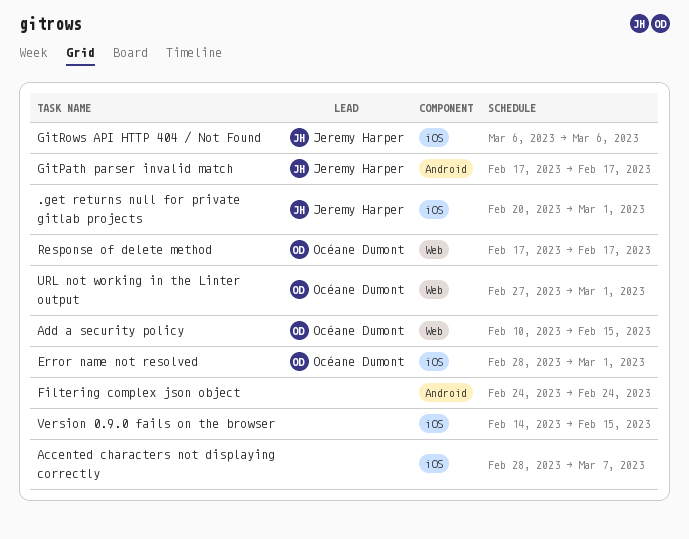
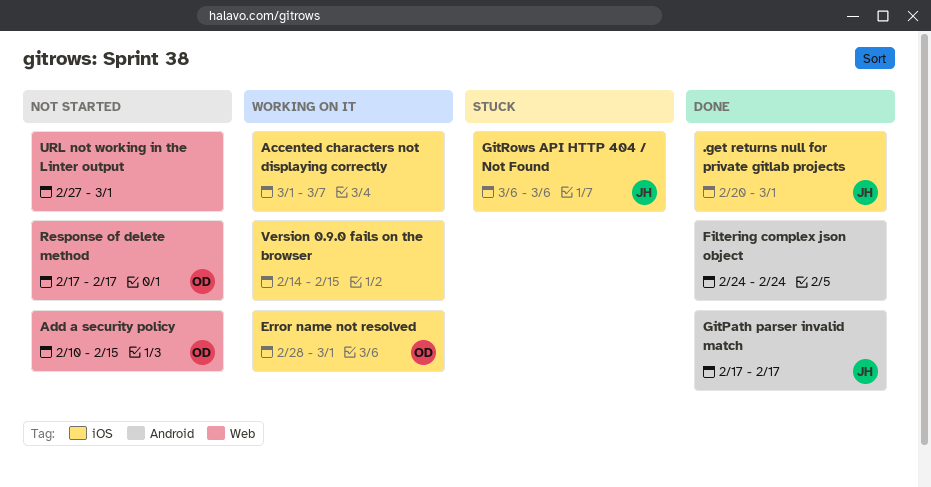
Accented characters not displaying correctly, start: Feb 28 -> Mar 1
URL not working in the Linter output, owner: Océane Dumont -> none

